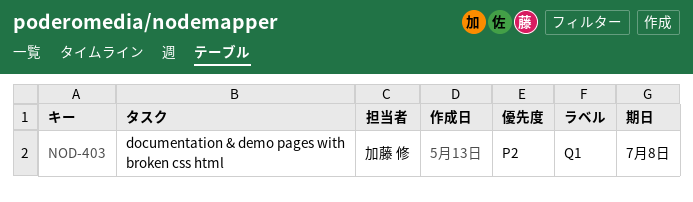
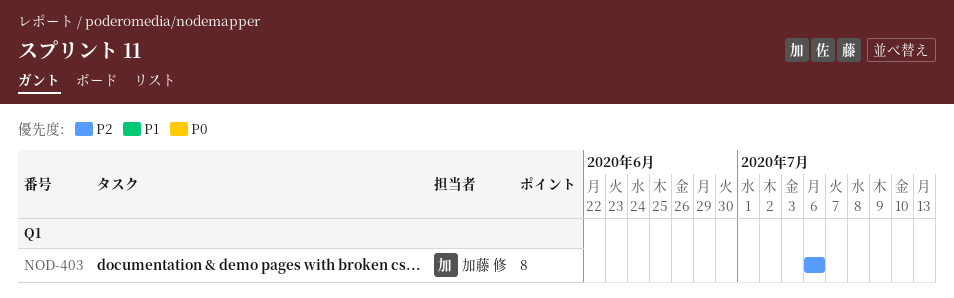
NOD-403, due: Jul 8 -> Jul 6

